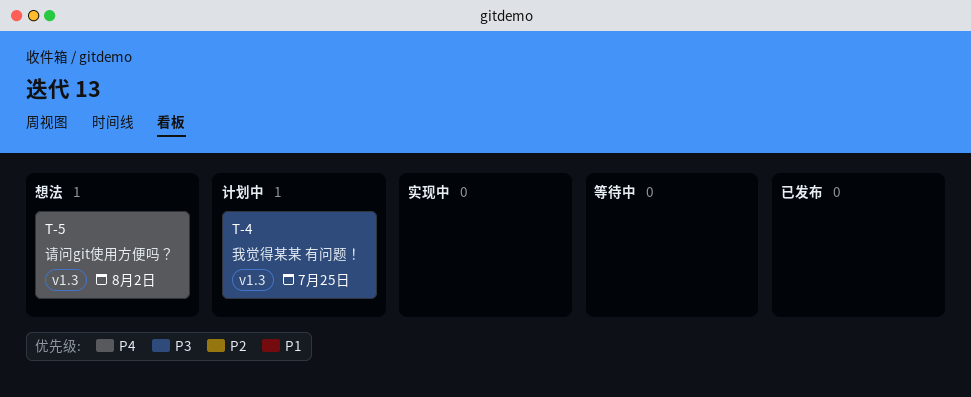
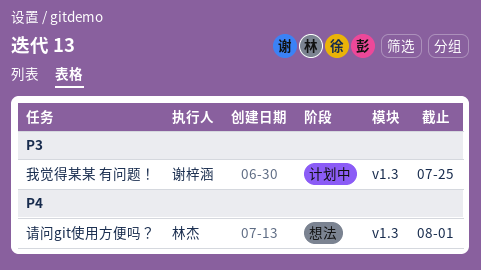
请问git使用方便吗？, due: Aug 2 -> Aug 1

